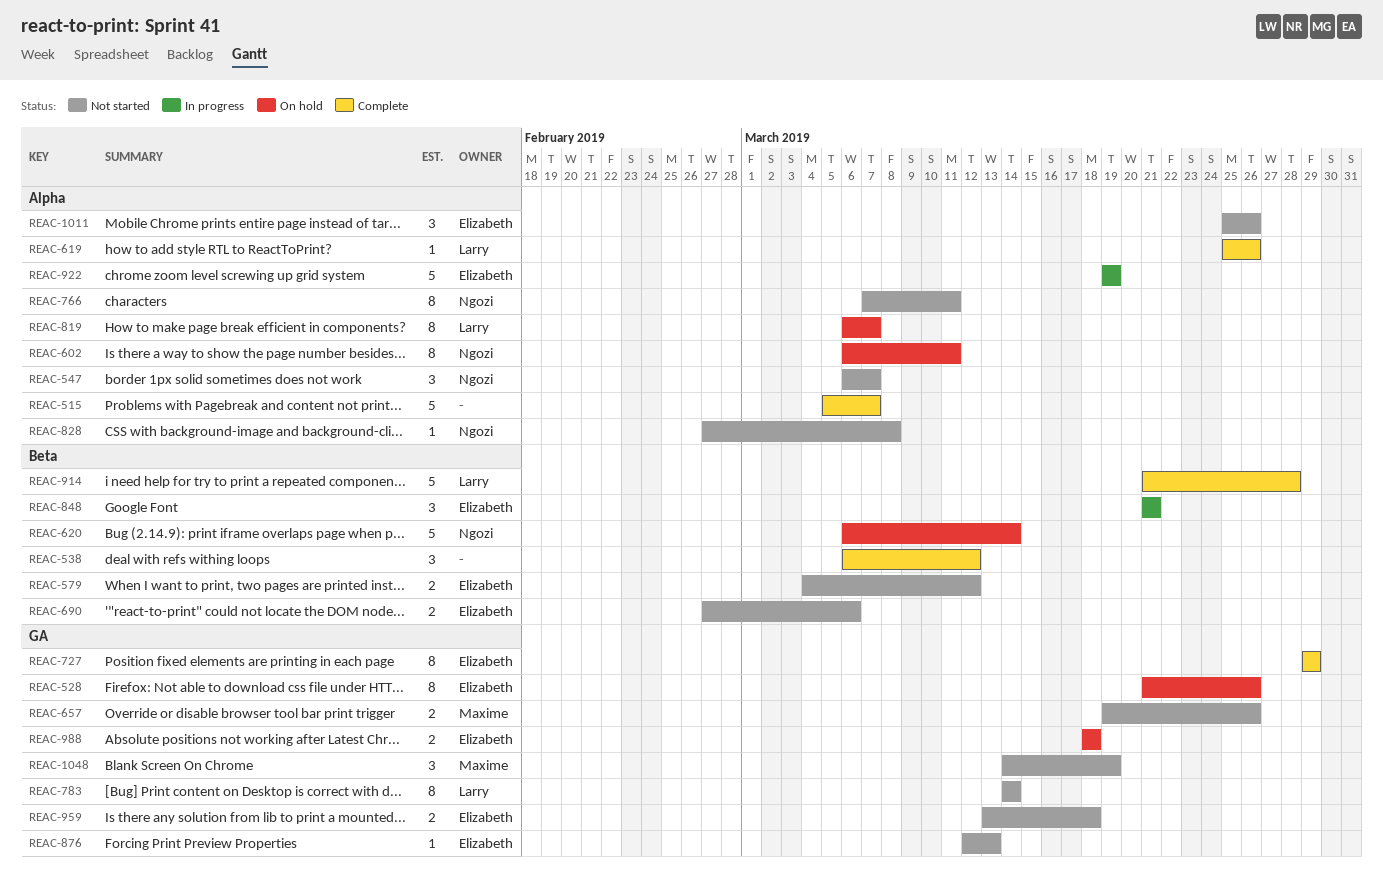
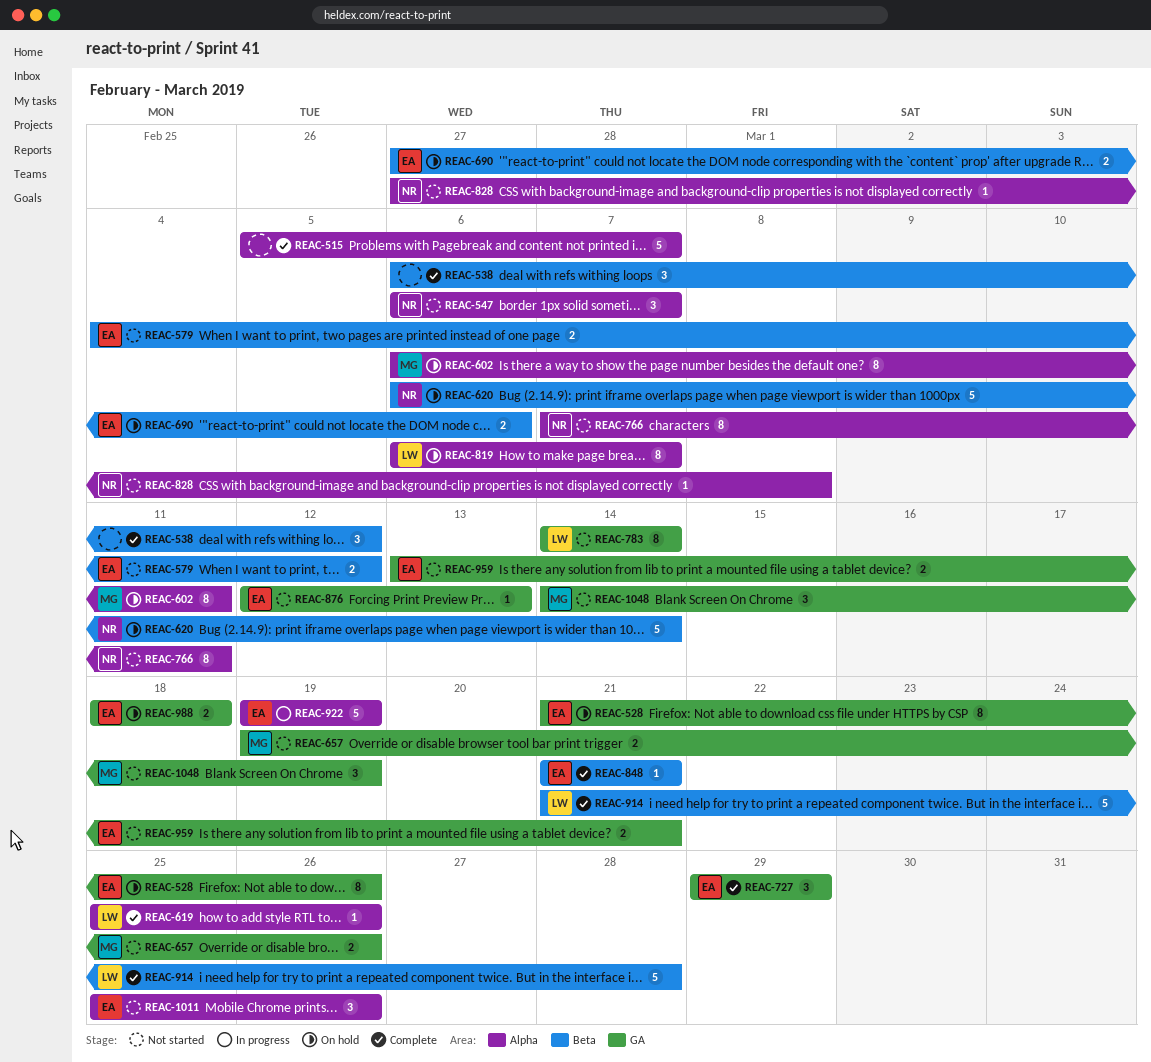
REAC-602, owner: Ngozi -> Maxime
REAC-690, status: Not started -> On hold
REAC-727, estimate: 8 -> 3
REAC-848, status: In progress -> Complete
REAC-848, estimate: 3 -> 1
REAC-959, due: Mar 18 -> Mar 21

